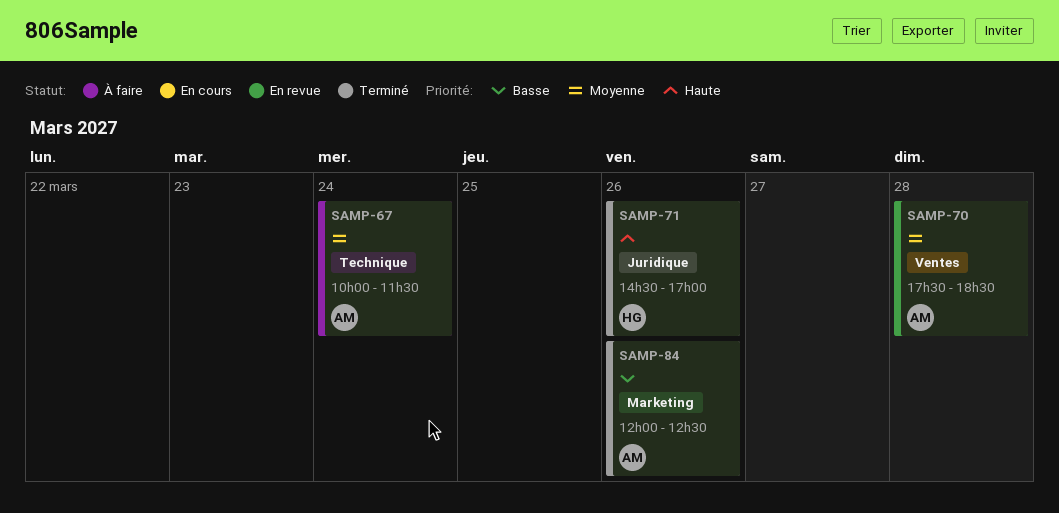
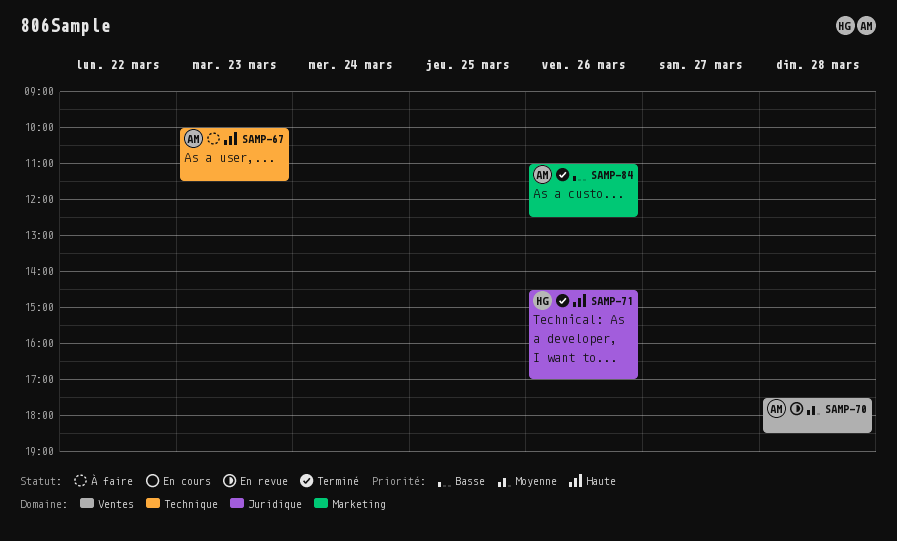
SAMP-67, priority: Moyenne -> Haute
SAMP-67, day: Mar 24 -> Mar 23
SAMP-84, begins: 12:00 -> 11:00

